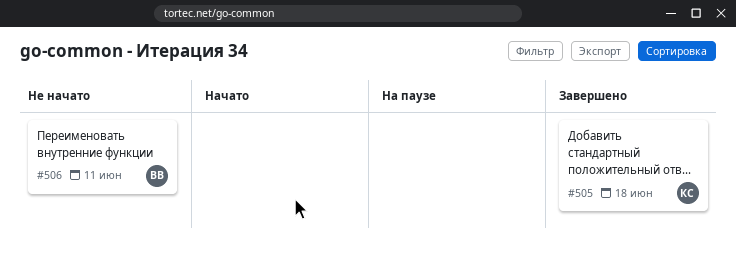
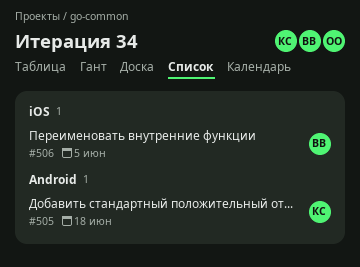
#506, due: Jun 11 -> Jun 5

